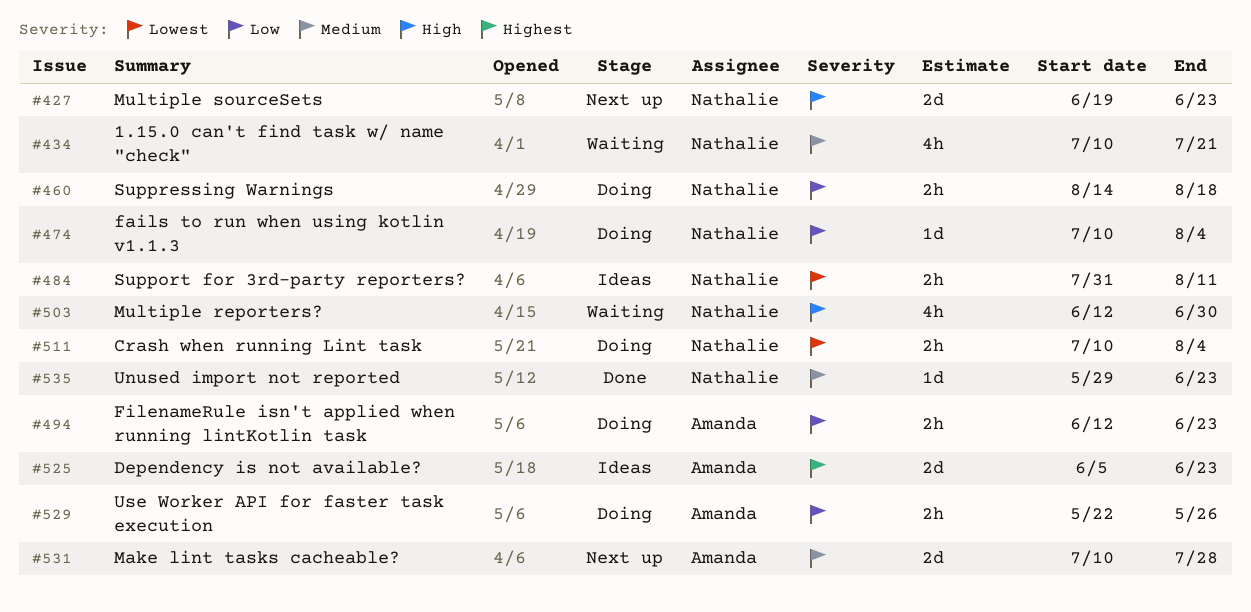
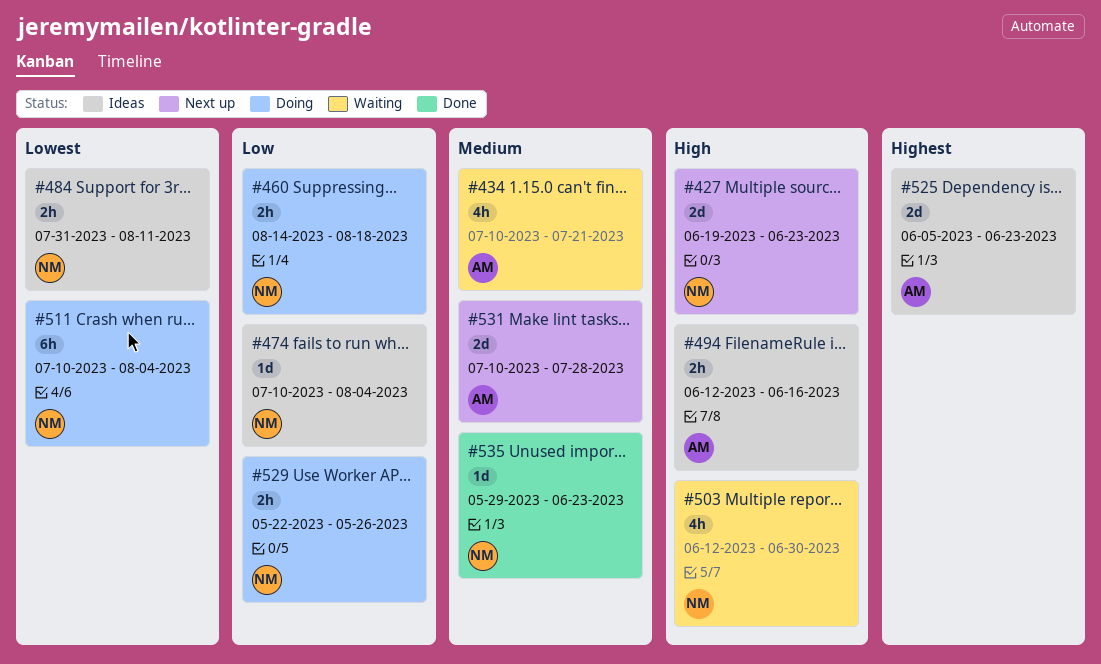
#434, owner: Nathalie -> Amanda
#474, status: Doing -> Ideas
#494, status: Doing -> Ideas
#494, priority: Low -> High
#494, due: Jun 23 -> Jun 16
#511, estimate: 2h -> 6h
#529, owner: Amanda -> Nathalie

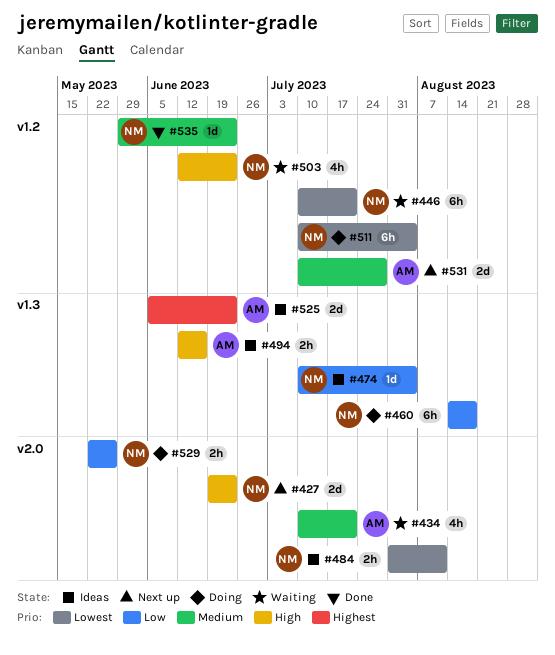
#446: none -> present
#460, estimate: 2h -> 6h
#503, due: Jun 30 -> Jun 23

